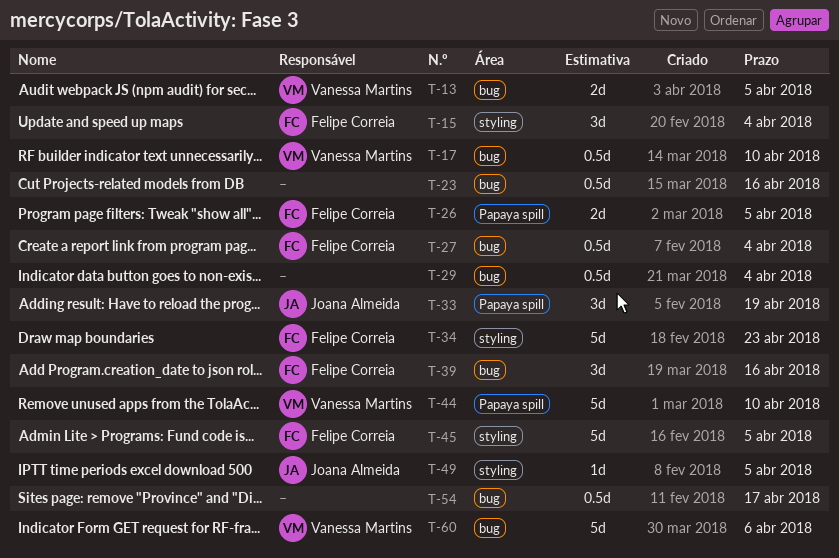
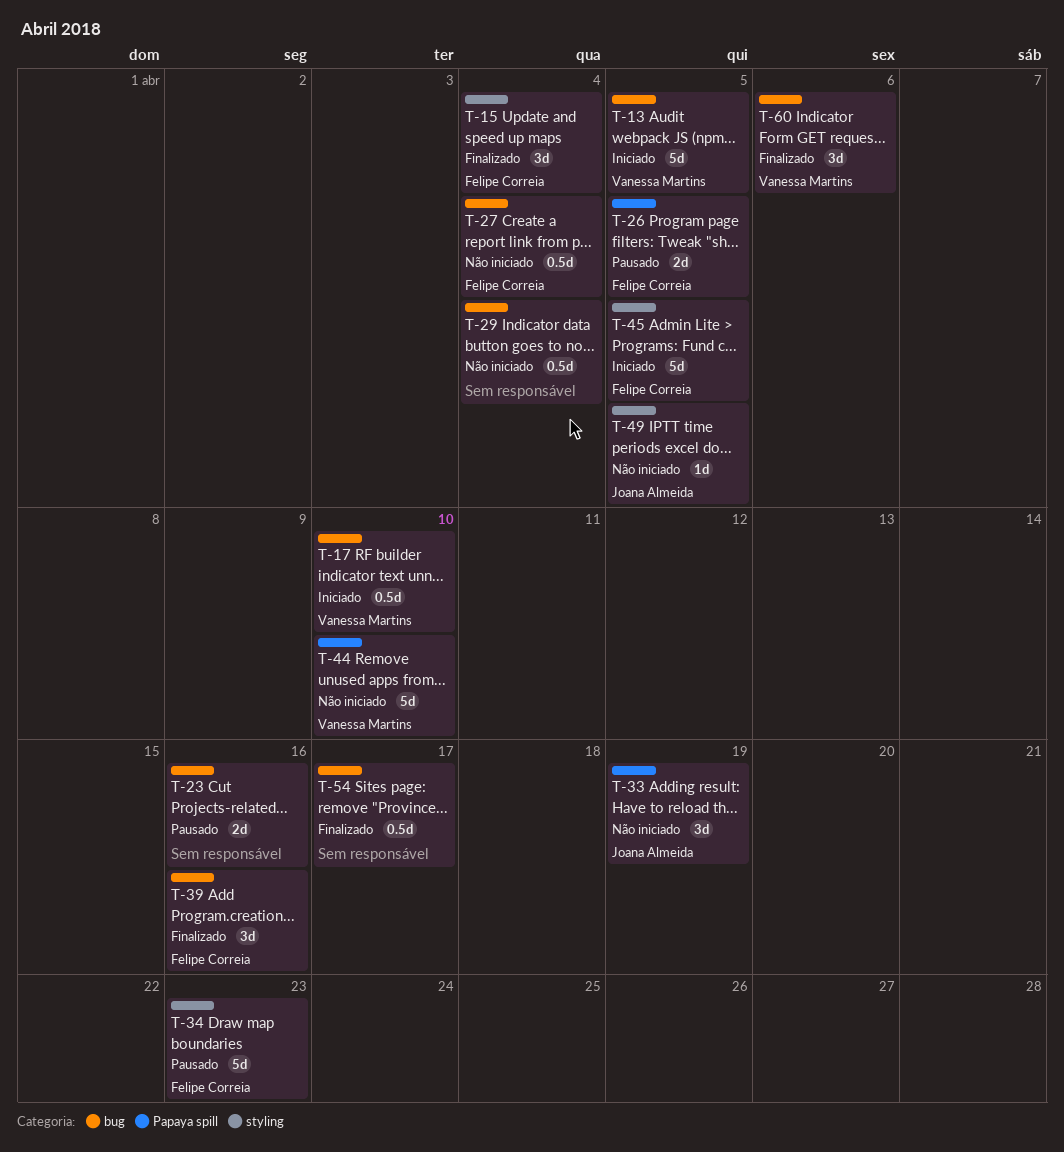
T-13, estimate: 2d -> 5d
T-23, estimate: 0.5d -> 2d
T-60, estimate: 5d -> 3d

